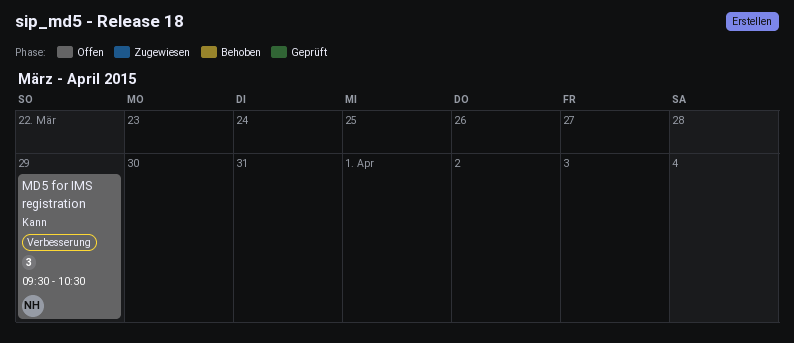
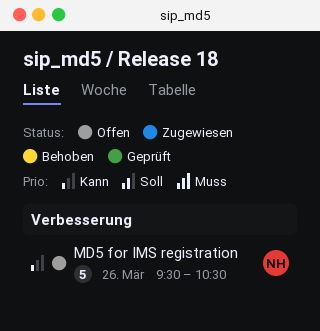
MD5 for IMS registration, estimate: 3 -> 5
MD5 for IMS registration, day: Mar 29 -> Mar 26

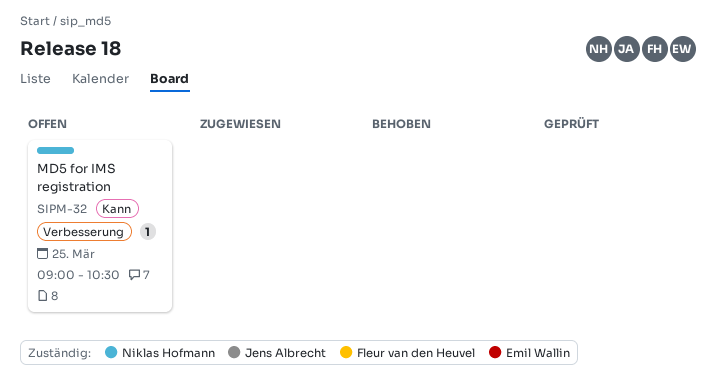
MD5 for IMS registration, estimate: 5 -> 1
MD5 for IMS registration, day: Mar 26 -> Mar 25
MD5 for IMS registration, begins: 09:30 -> 09:00

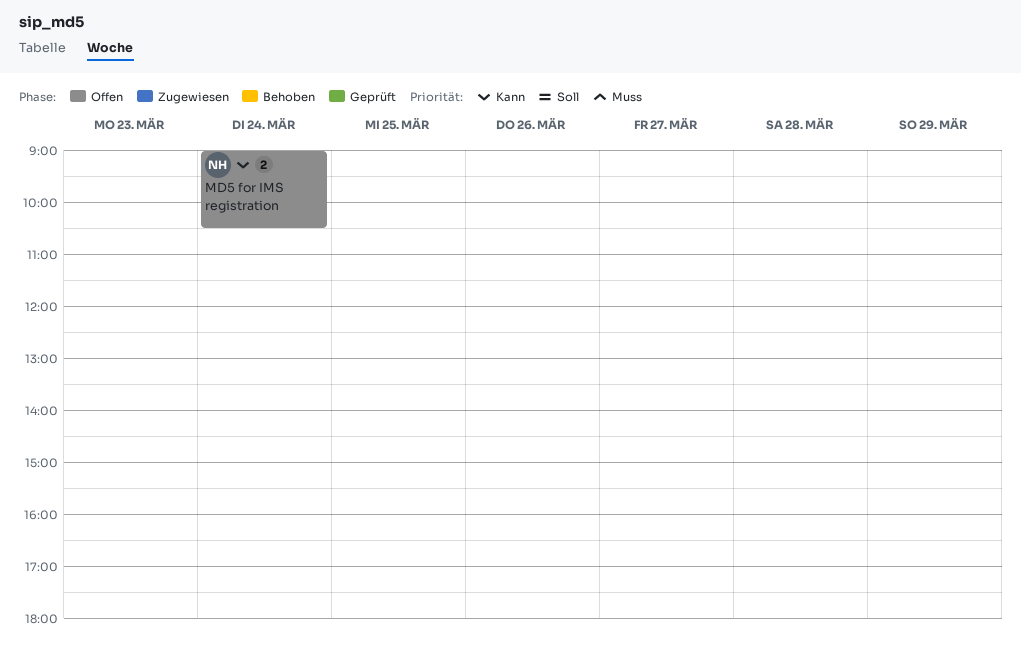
MD5 for IMS registration, estimate: 1 -> 2
MD5 for IMS registration, day: Mar 25 -> Mar 24

